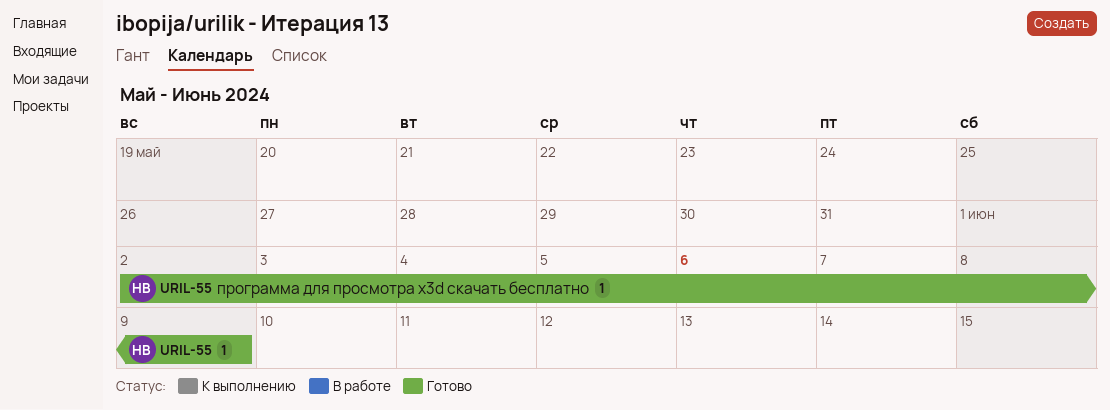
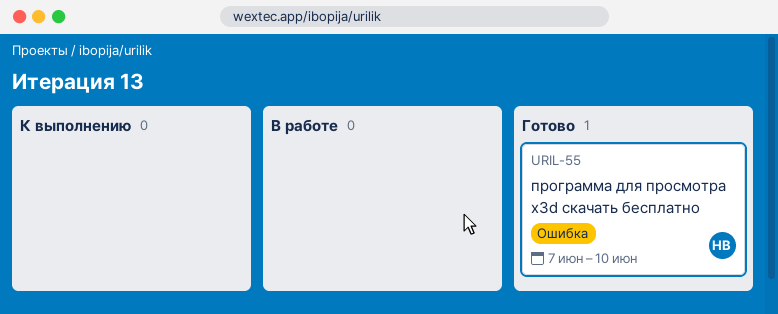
URIL-55, start: Jun 2 -> Jun 7
URIL-55, due: Jun 9 -> Jun 10

